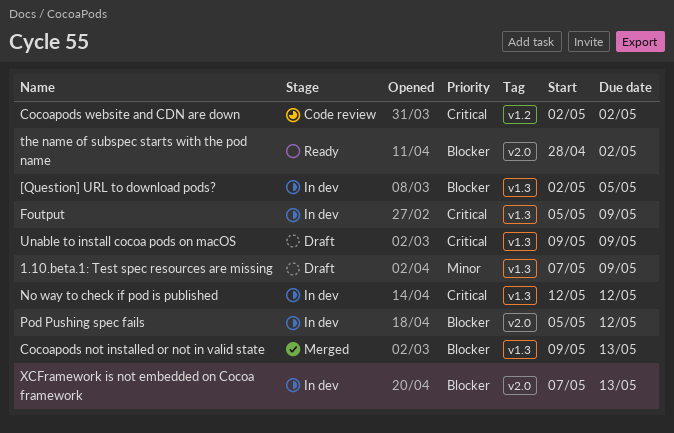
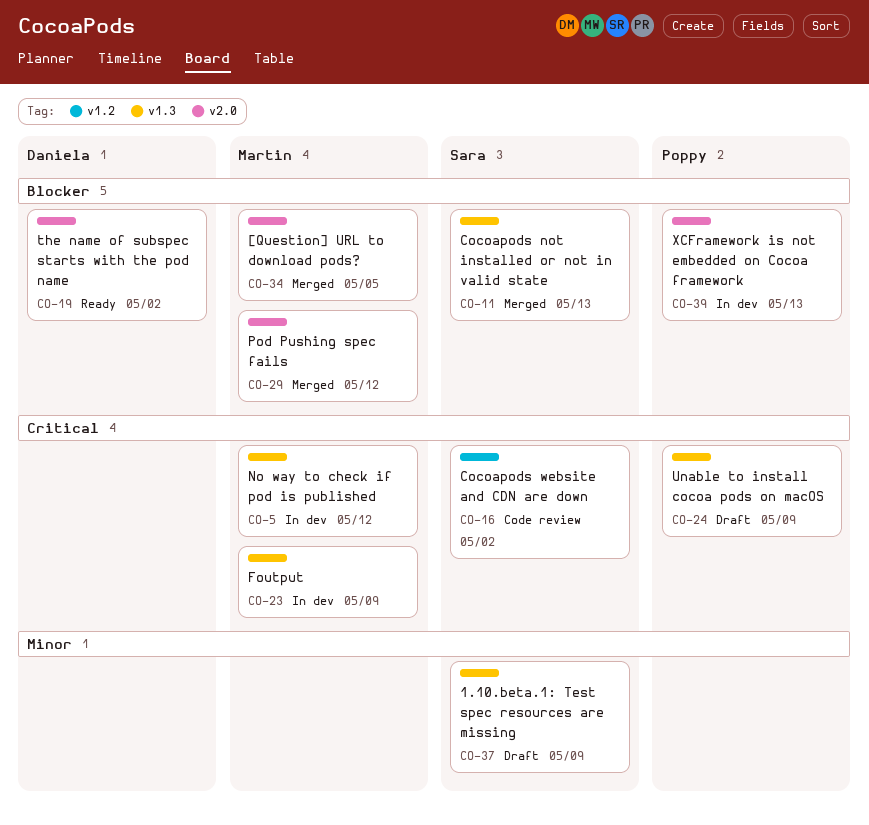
[Question] URL to download pods?, status: In dev -> Merged
[Question] URL to download pods?, label: v1.3 -> v2.0
Pod Pushing spec fails, status: In dev -> Merged

